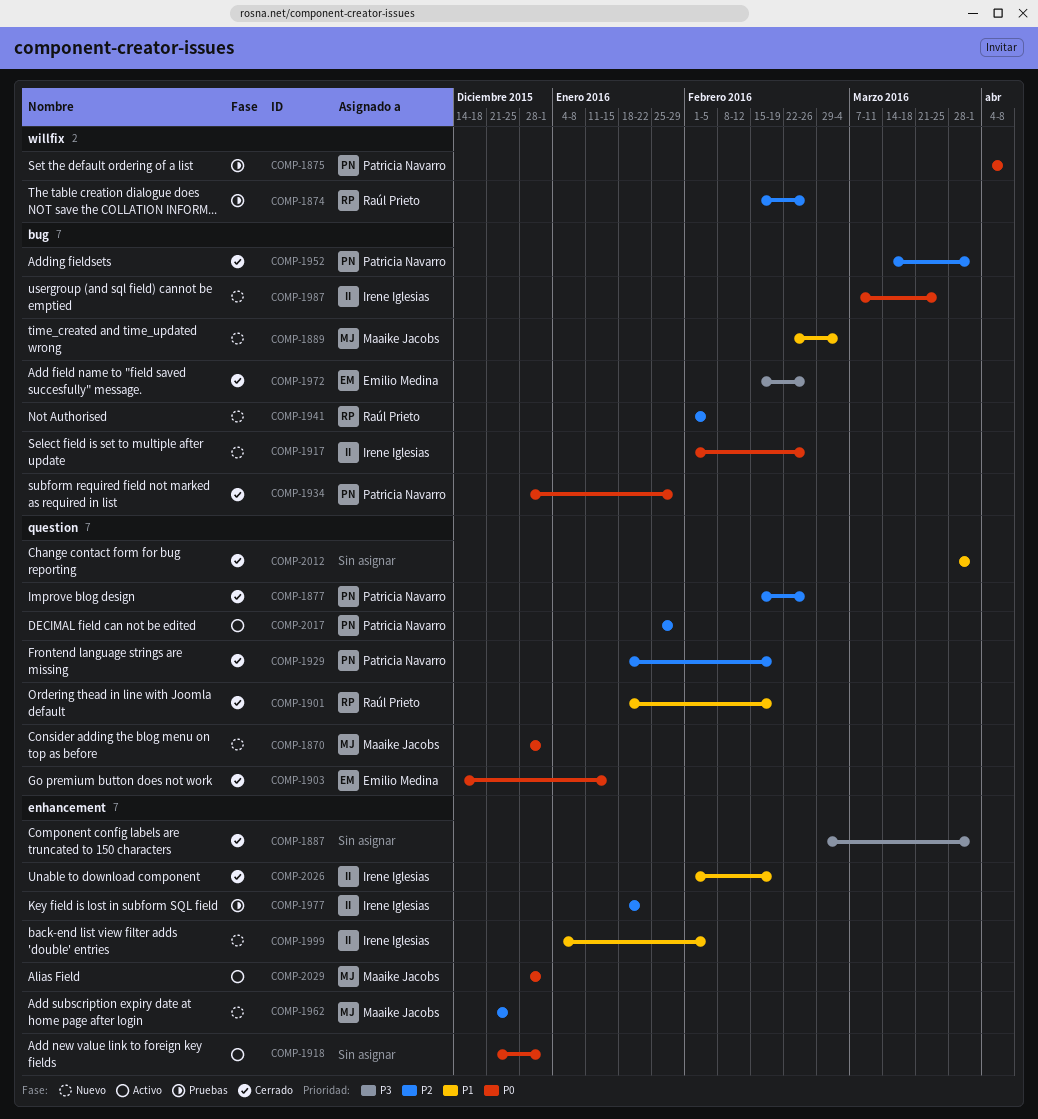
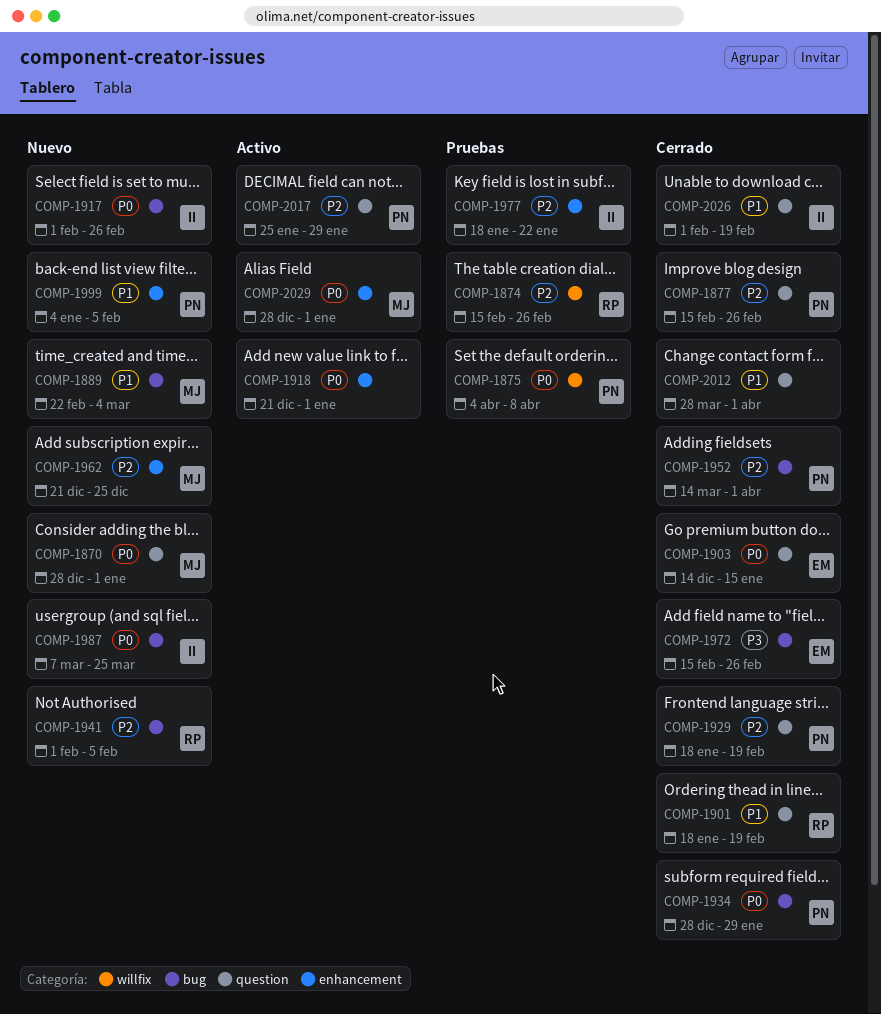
COMP-1887: present -> none
COMP-1999, owner: Irene Iglesias -> Patricia Navarro
COMP-2026, label: enhancement -> question

